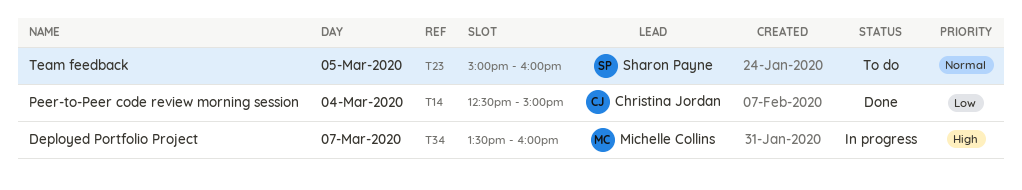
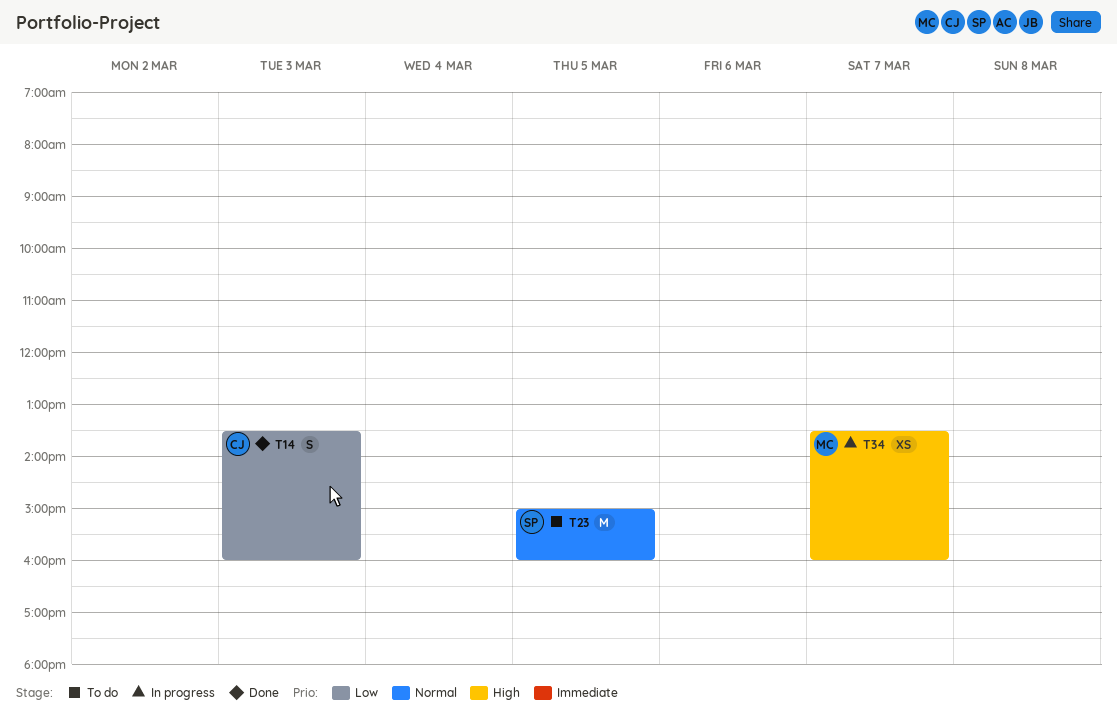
T14, day: Mar 4 -> Mar 3
T14, begins: 12:30 -> 13:30
T14, ends: 15:00 -> 16:00

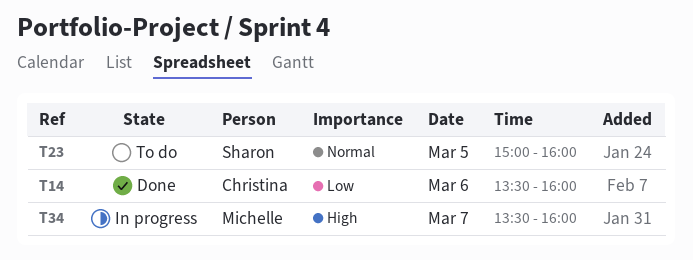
T14, day: Mar 3 -> Mar 6

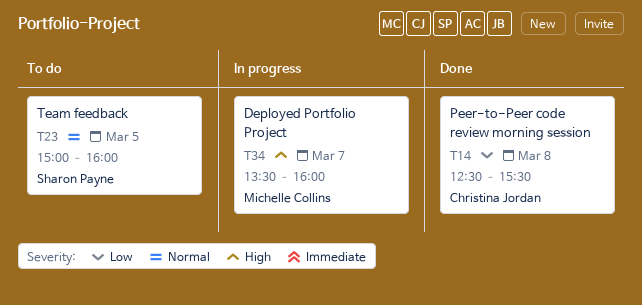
T14, day: Mar 6 -> Mar 8
T14, begins: 13:30 -> 12:30
T14, ends: 16:00 -> 15:30

